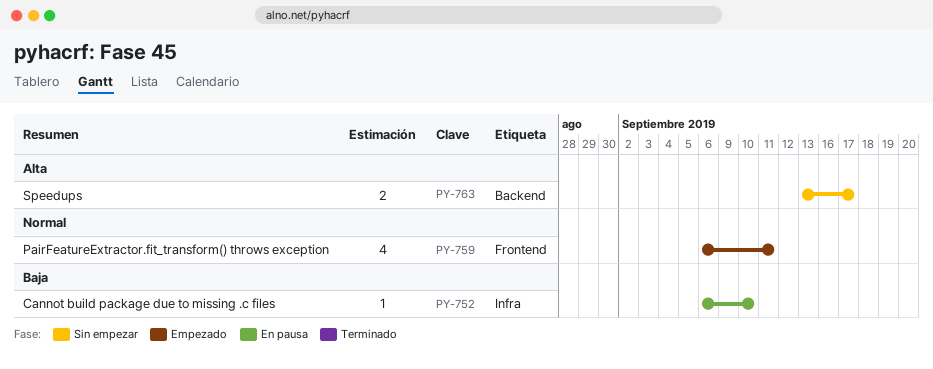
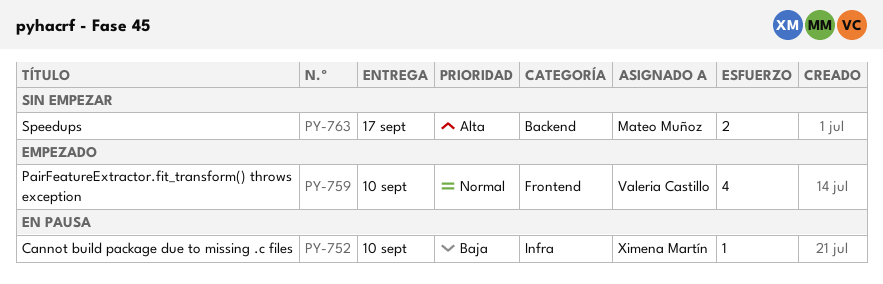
PY-759, due: Sep 11 -> Sep 10

